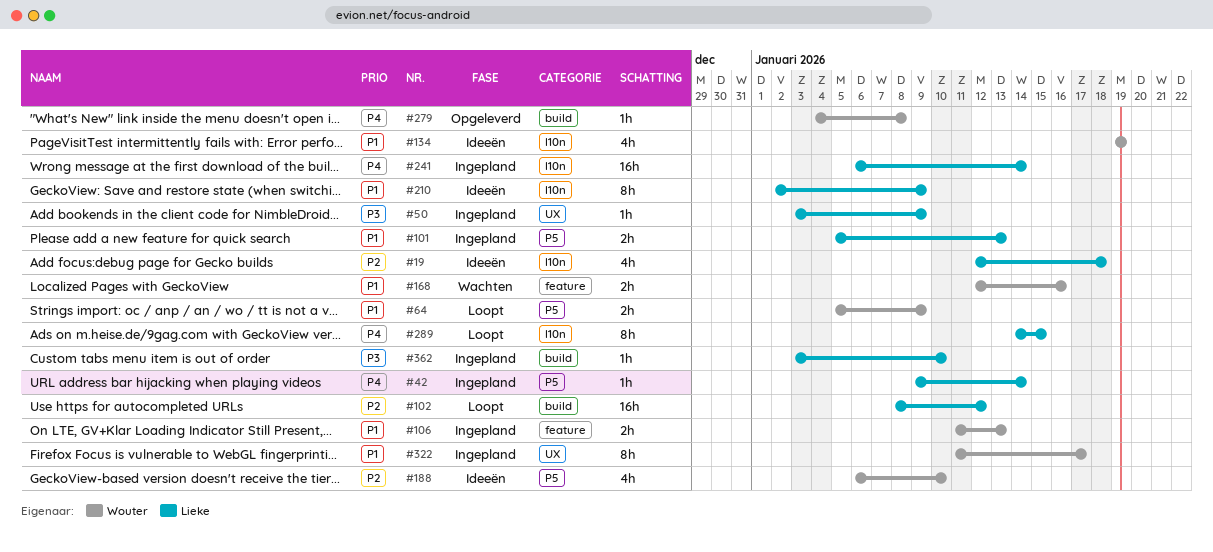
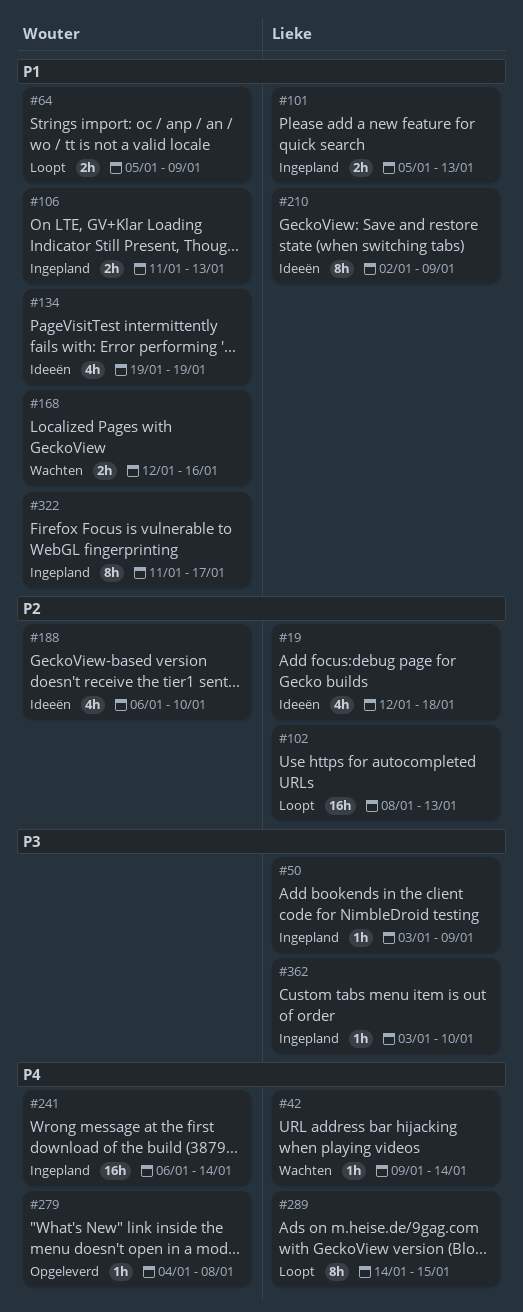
#42, status: Ingepland -> Wachten
#102, due: Jan 12 -> Jan 13
#241, owner: Lieke -> Wouter

